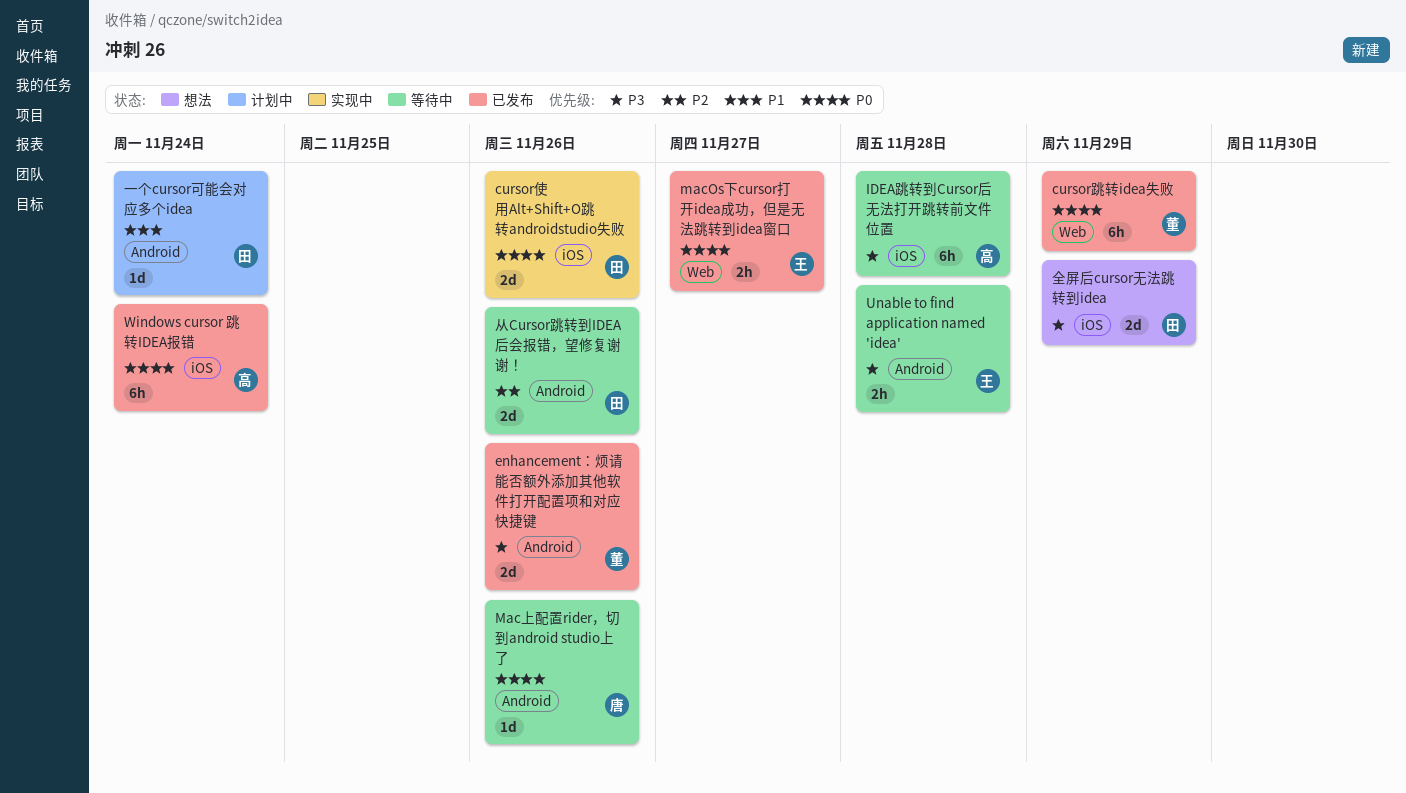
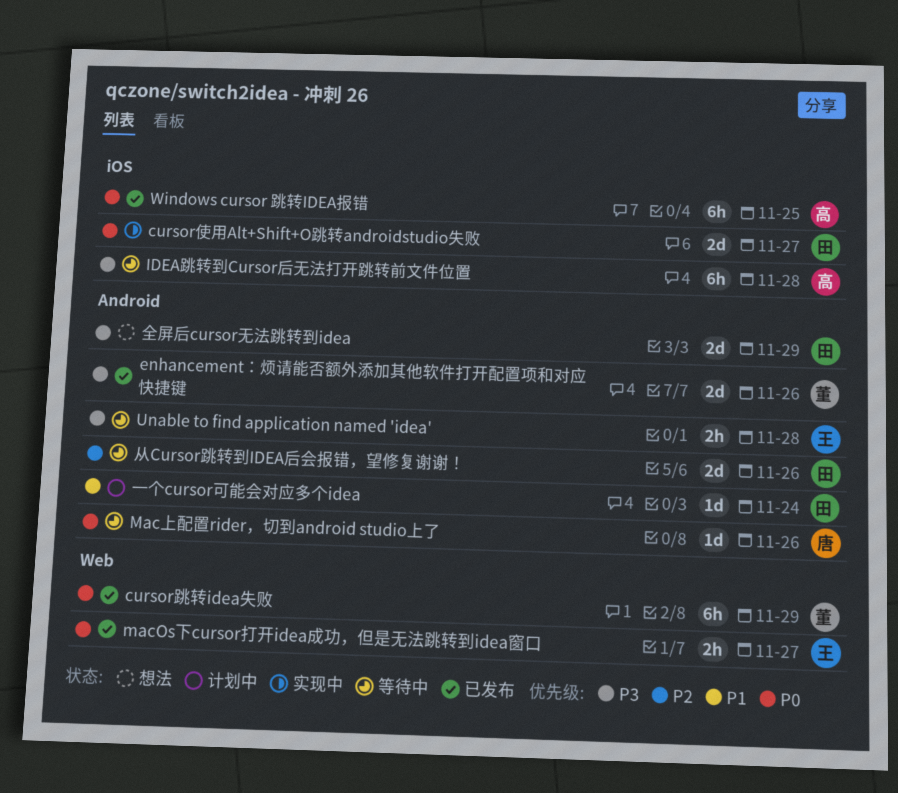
cursor使用Alt+Shift+O跳转androidstudio失败, due: Nov 26 -> Nov 27
Windows cursor 跳转IDEA报错, due: Nov 24 -> Nov 25
全屏后cursor无法跳转到idea, label: iOS -> Android

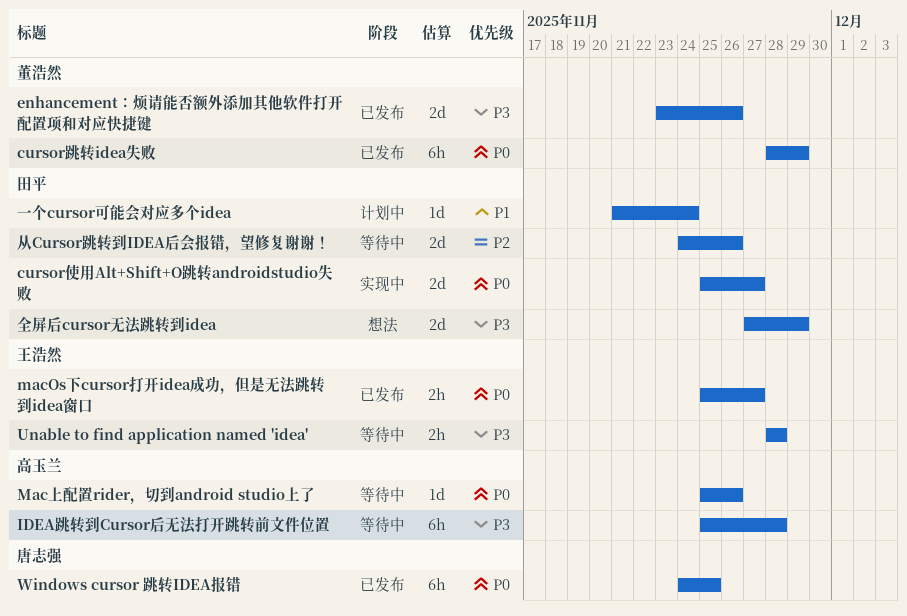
Mac上配置rider，切到android studio上了, owner: 唐志强 -> 高玉兰
Windows cursor 跳转IDEA报错, owner: 高玉兰 -> 唐志强

